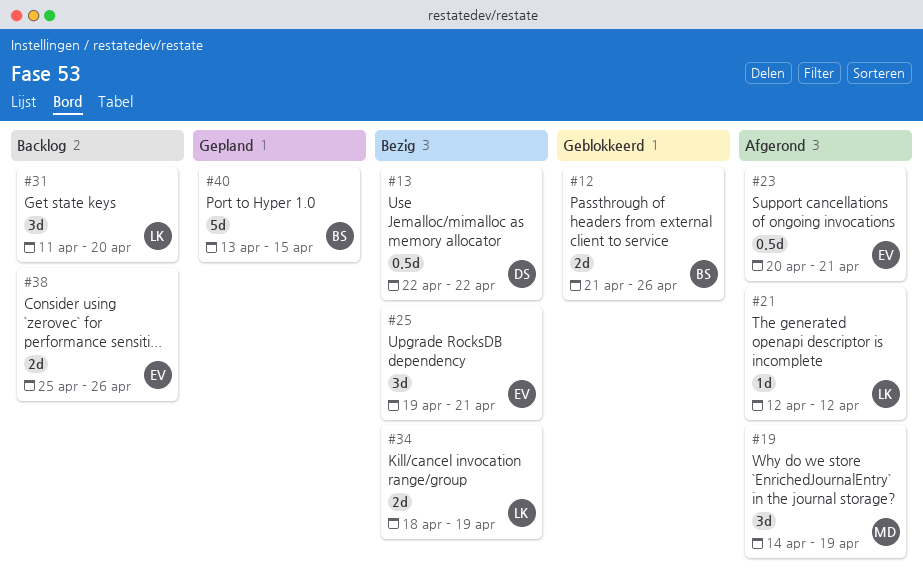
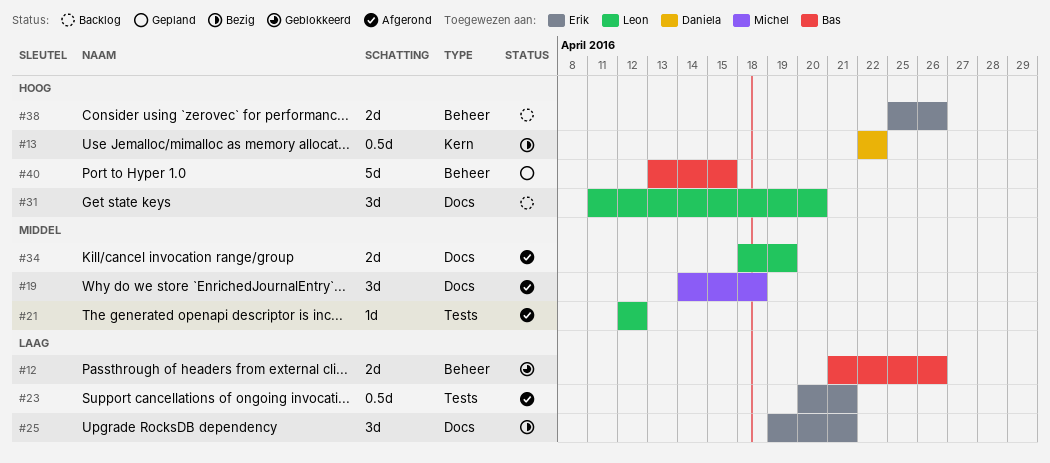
#19, due: Apr 19 -> Apr 18
#34, status: Bezig -> Afgerond

